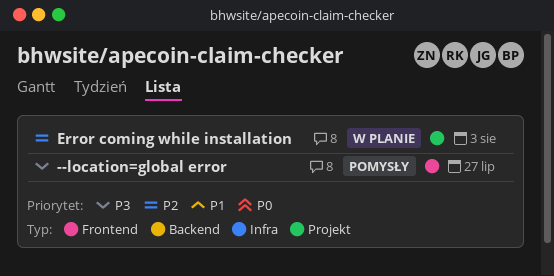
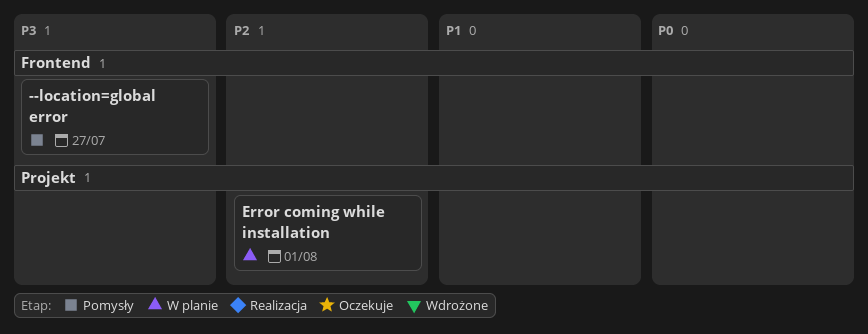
Error coming while installation, due: Aug 3 -> Aug 1

